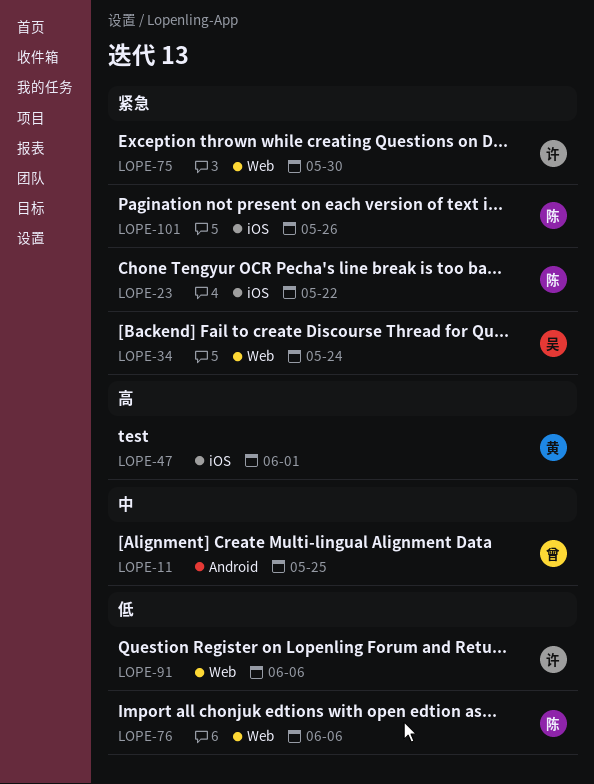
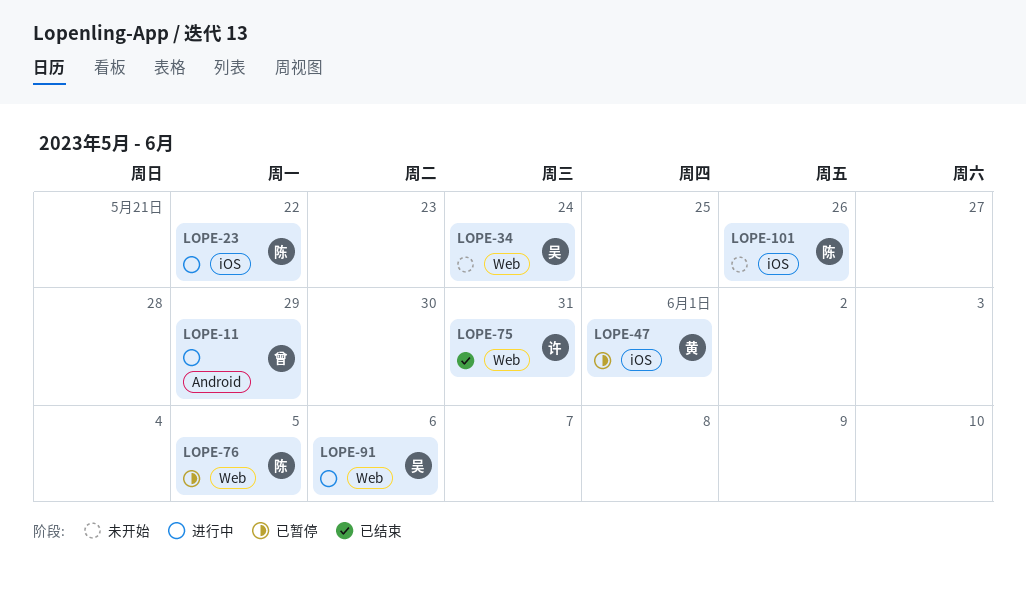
LOPE-11, due: May 25 -> May 29
LOPE-75, due: May 30 -> May 31
LOPE-76, due: Jun 6 -> Jun 5
LOPE-91, owner: 许 -> 吴

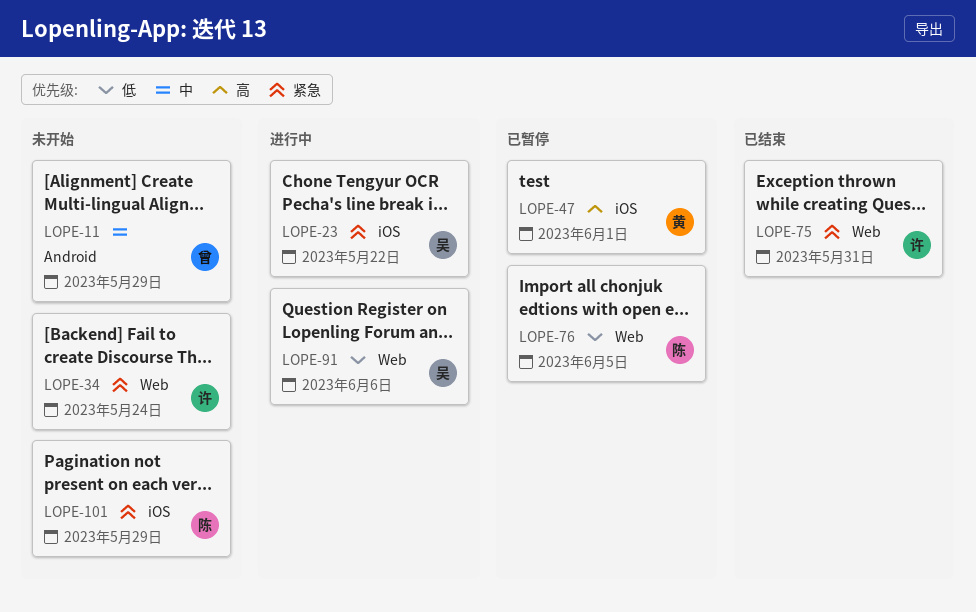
LOPE-11, status: 进行中 -> 未开始
LOPE-23, owner: 陈 -> 吴
LOPE-34, owner: 吴 -> 许
LOPE-101, due: May 26 -> May 29

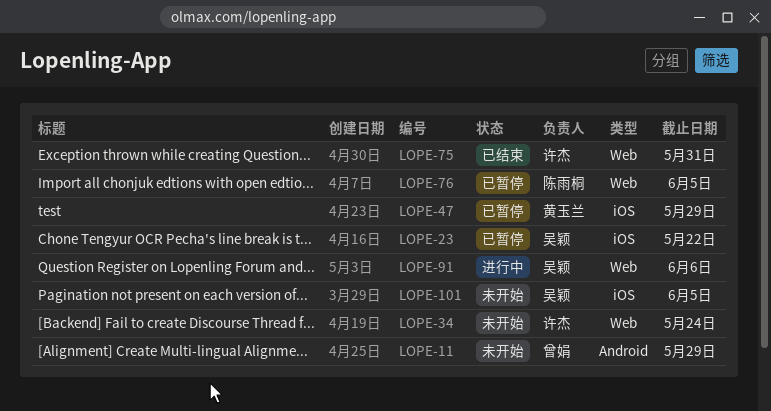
LOPE-23, status: 进行中 -> 已暂停
LOPE-47, due: Jun 1 -> May 29
LOPE-101, owner: 陈雨桐 -> 吴颖
LOPE-101, due: May 29 -> Jun 5

